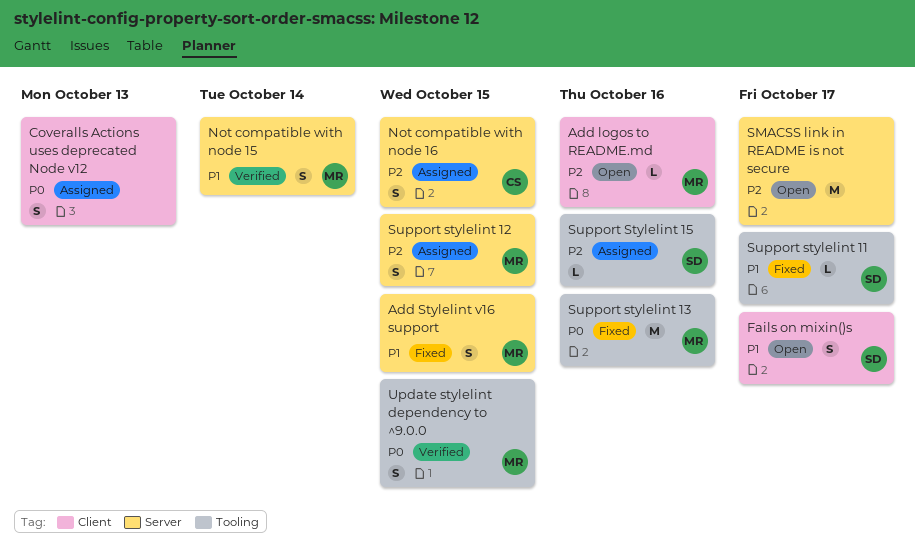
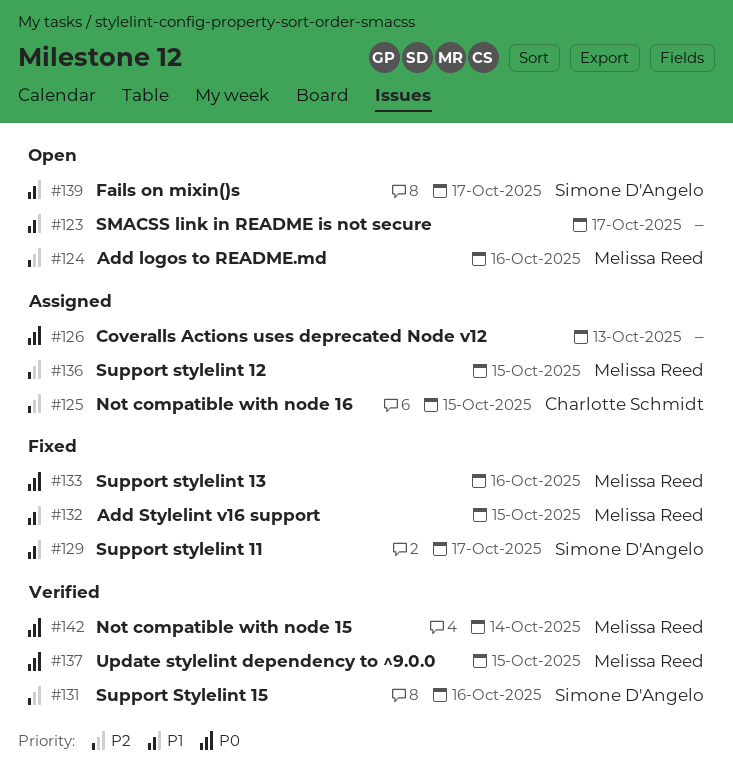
Not compatible with node 15, priority: P1 -> P0
SMACSS link in README is not secure, priority: P2 -> P1
Support Stylelint 15, status: Assigned -> Verified

